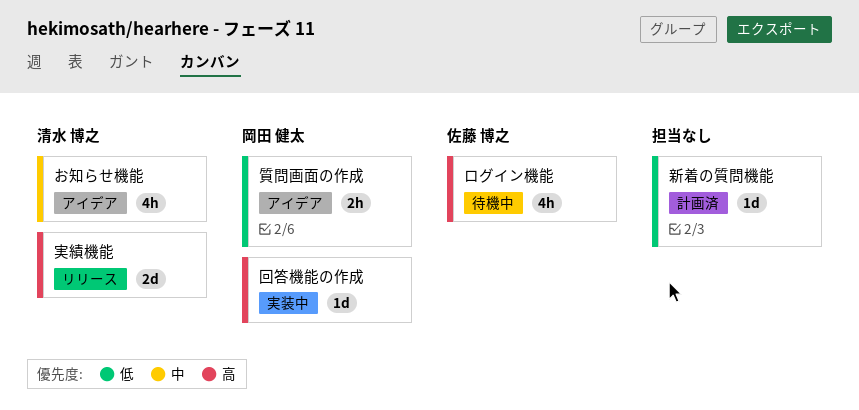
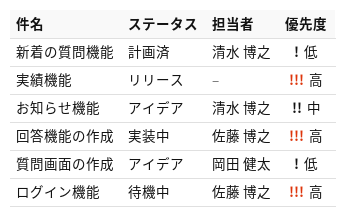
回答機能の作成, owner: 岡田 健太 -> 佐藤 博之
実績機能, owner: 清水 博之 -> none
新着の質問機能, owner: none -> 清水 博之

